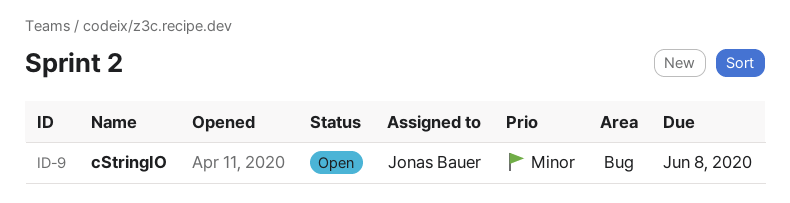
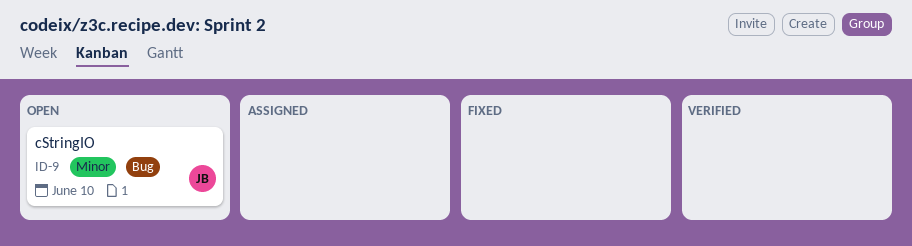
ID-9, due: Jun 8 -> Jun 10

